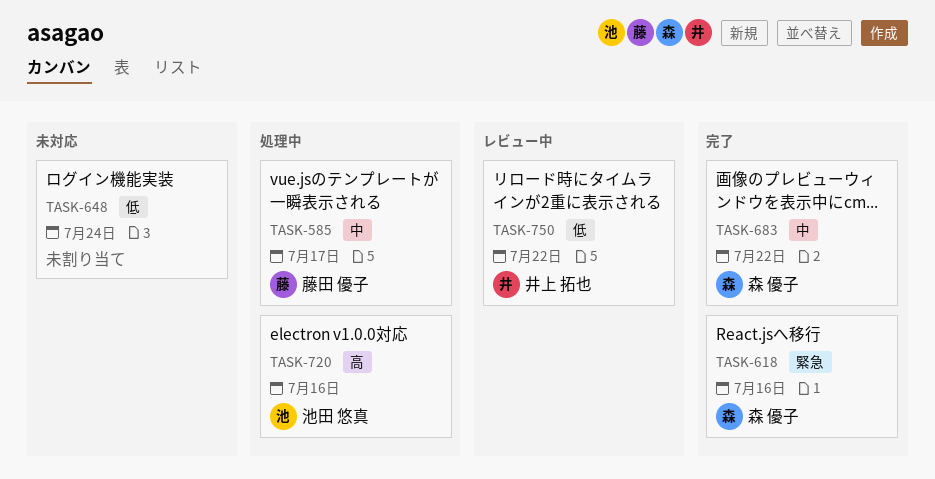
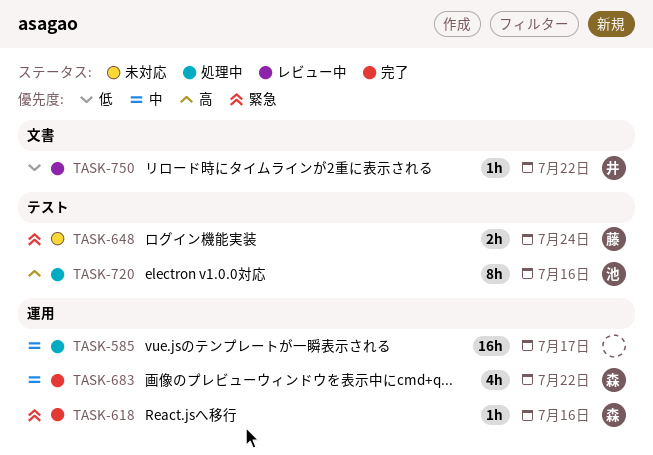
TASK-585, owner: 藤田 優子 -> none
TASK-648, owner: none -> 藤田 優子
TASK-648, priority: 低 -> 緊急

